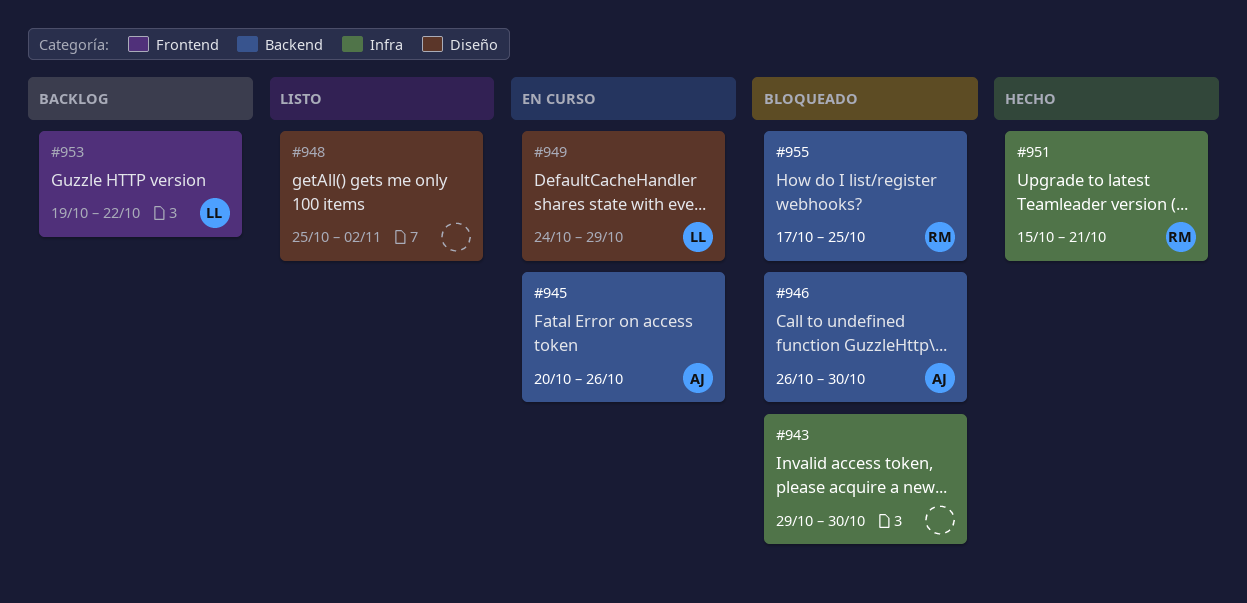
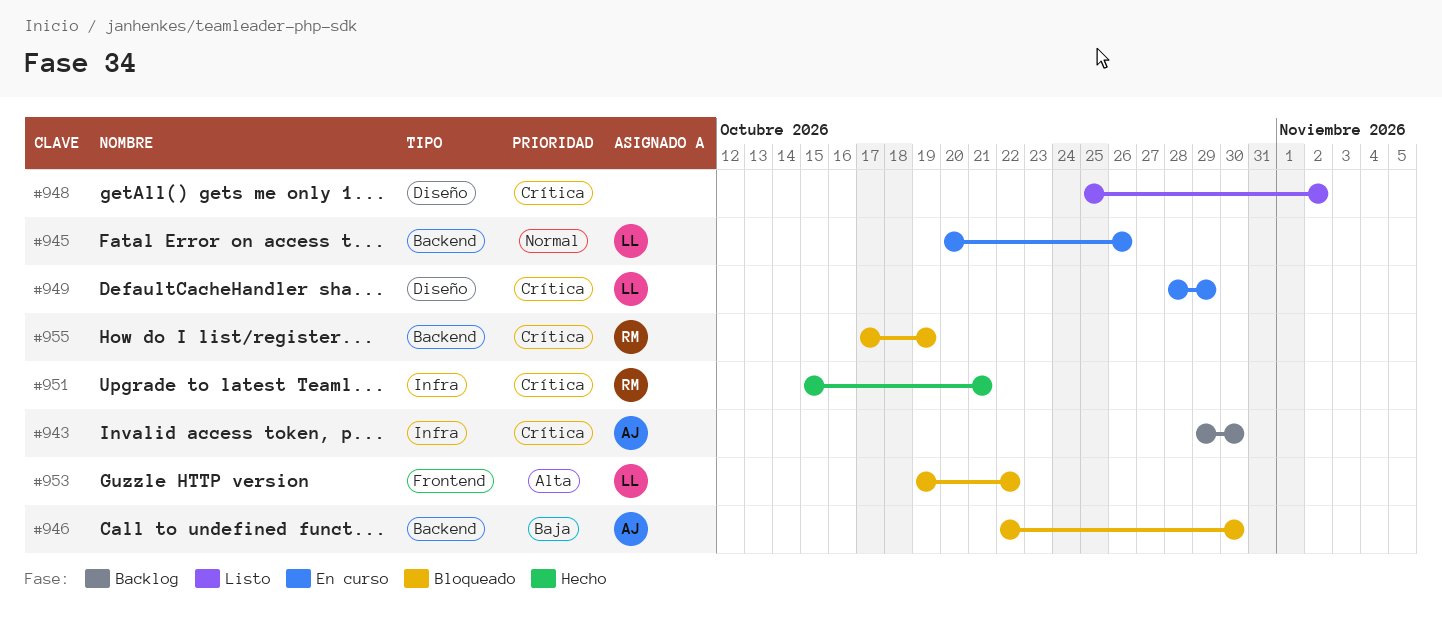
#943, status: Bloqueado -> Backlog
#943, owner: none -> AJ
#945, owner: AJ -> LL
#946, start: Oct 26 -> Oct 22
#949, start: Oct 24 -> Oct 28
#953, status: Backlog -> Bloqueado
#955, due: Oct 25 -> Oct 19

